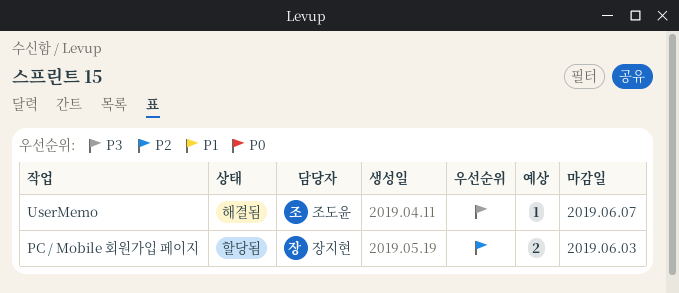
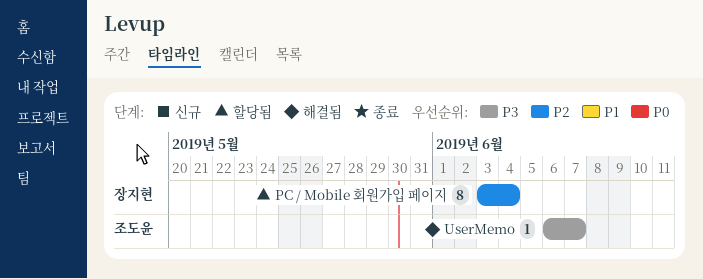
PC / Mobile 회원가입 페이지, estimate: 2 -> 8
PC / Mobile 회원가입 페이지, due: Jun 3 -> Jun 4

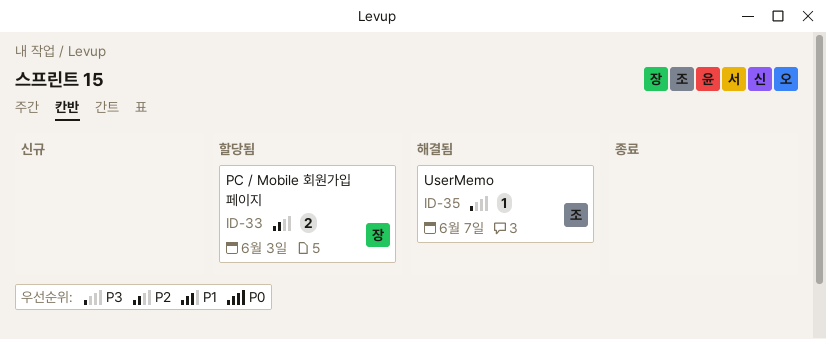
PC / Mobile 회원가입 페이지, estimate: 8 -> 2
PC / Mobile 회원가입 페이지, due: Jun 4 -> Jun 3

